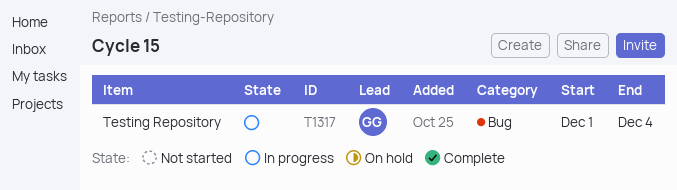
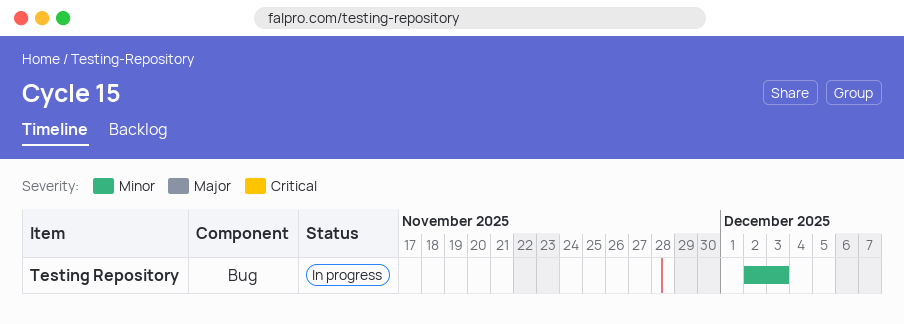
Testing Repository, start: Dec 1 -> Dec 2
Testing Repository, due: Dec 4 -> Dec 3

